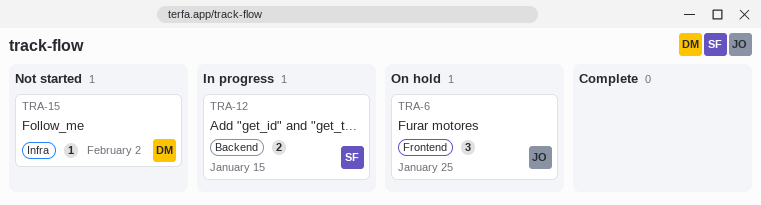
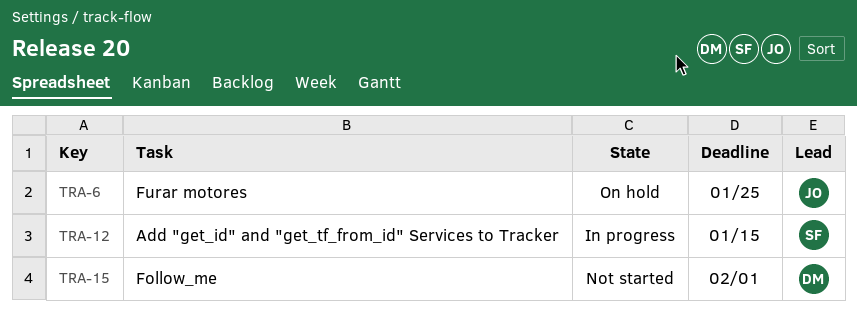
TRA-15, due: Feb 2 -> Feb 1

